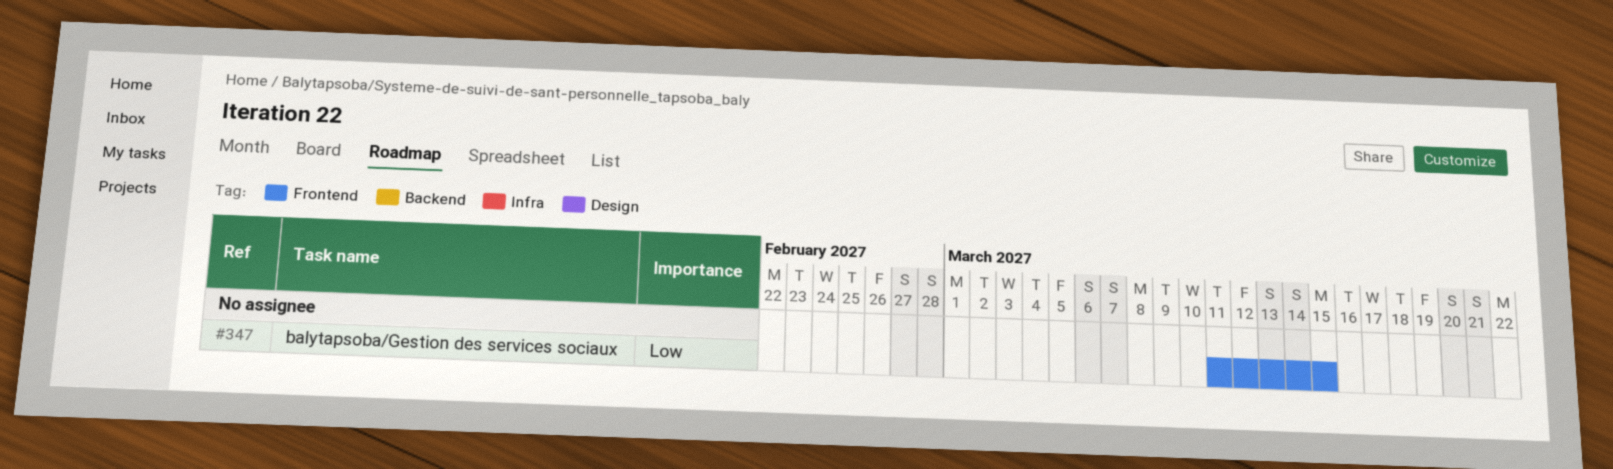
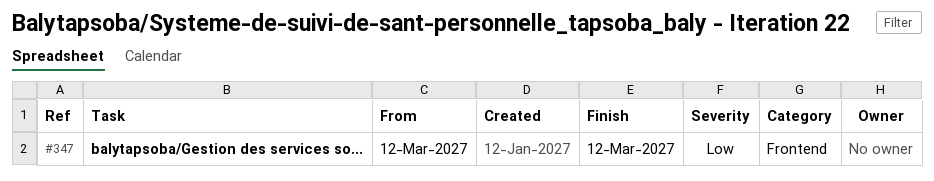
#347, start: Mar 11 -> Mar 12
#347, due: Mar 15 -> Mar 12

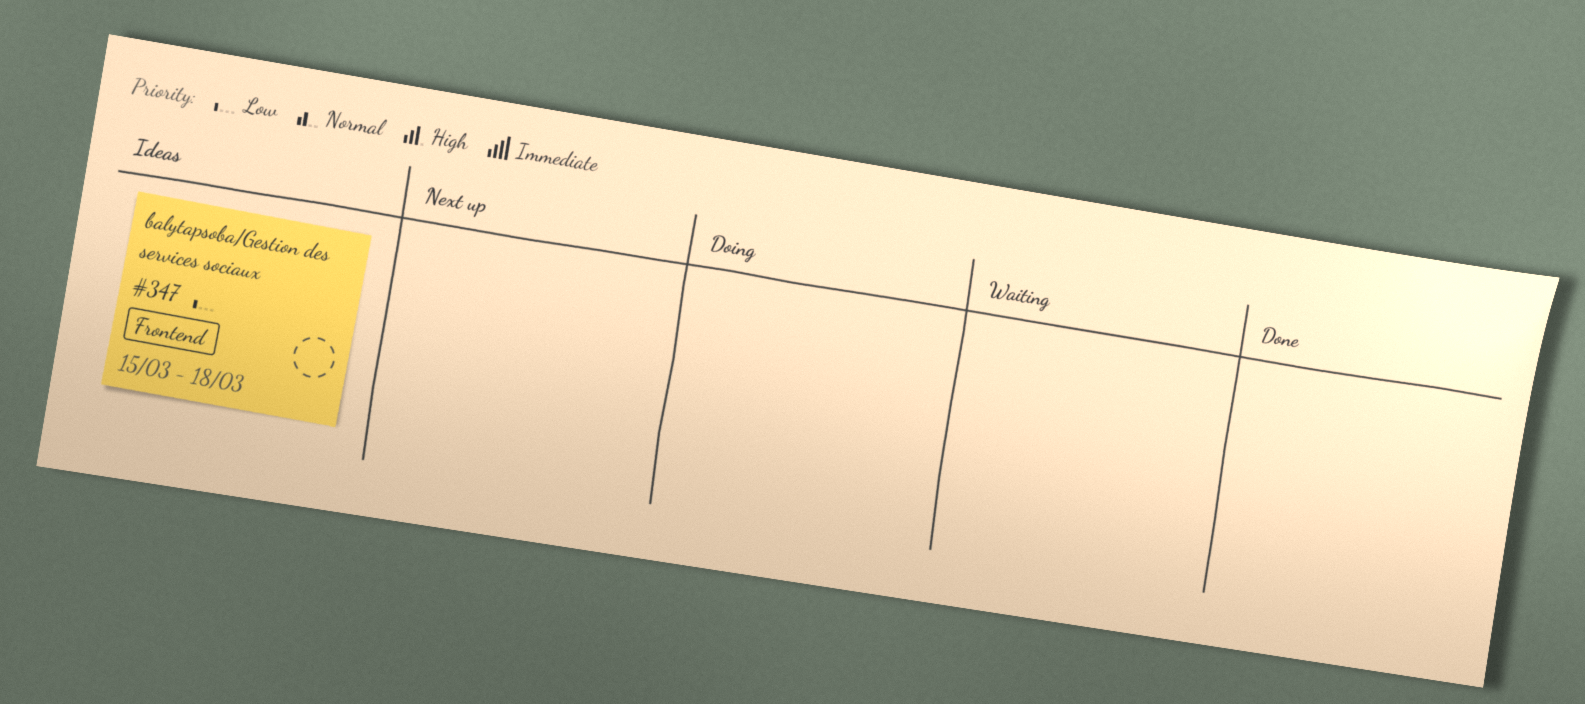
#347, start: Mar 12 -> Mar 15
#347, due: Mar 12 -> Mar 18

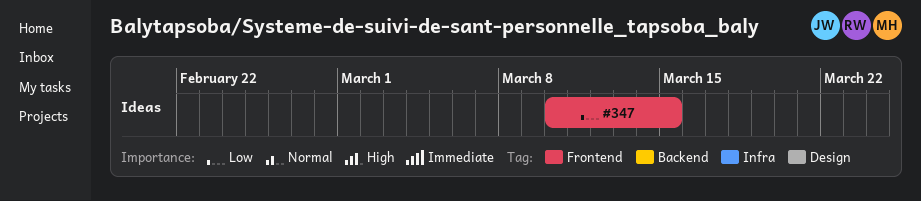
#347, start: Mar 15 -> Mar 10
#347, due: Mar 18 -> Mar 15

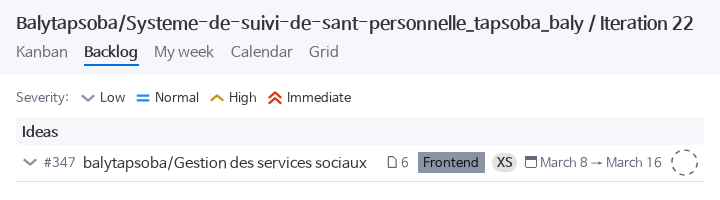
#347, start: Mar 10 -> Mar 8
#347, due: Mar 15 -> Mar 16

